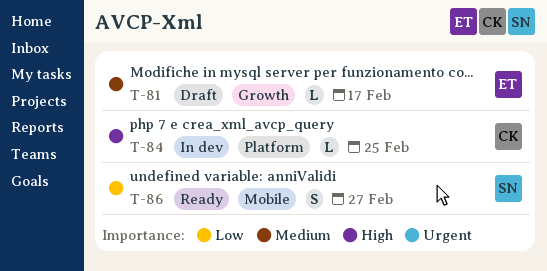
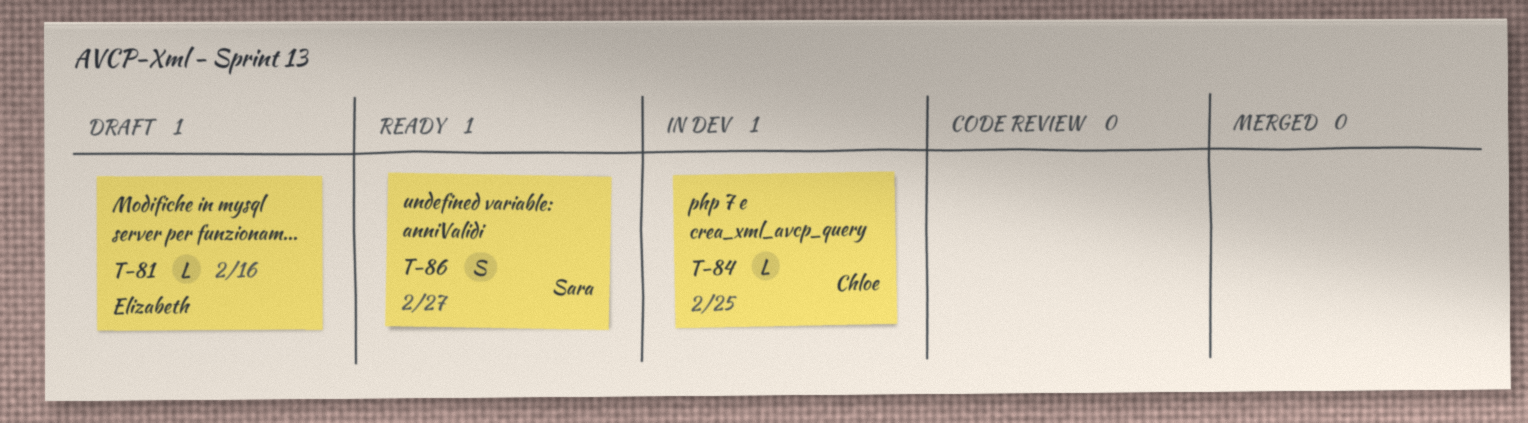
T-81, due: Feb 17 -> Feb 16

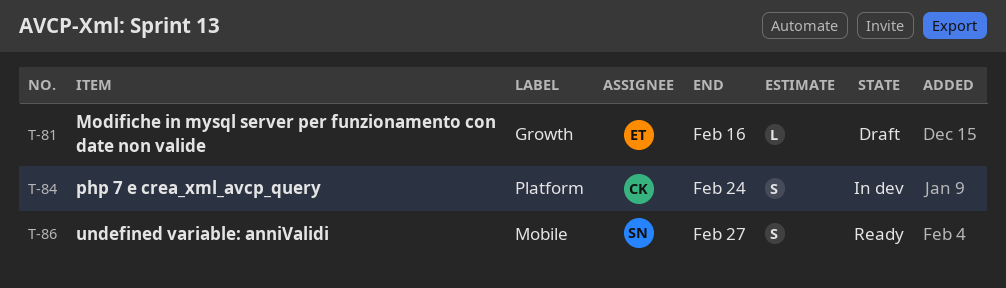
T-84, estimate: L -> S
T-84, due: Feb 25 -> Feb 24

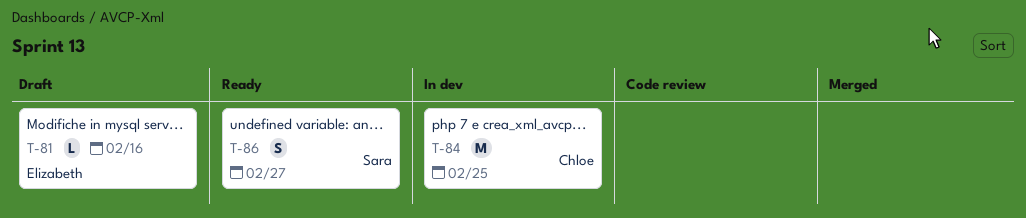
T-84, estimate: S -> M
T-84, due: Feb 24 -> Feb 25

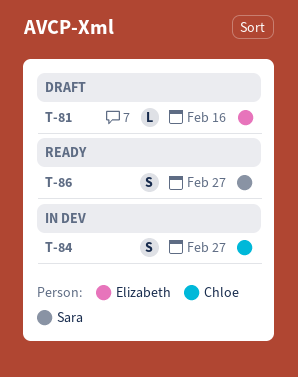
T-84, estimate: M -> S
T-84, due: Feb 25 -> Feb 27

